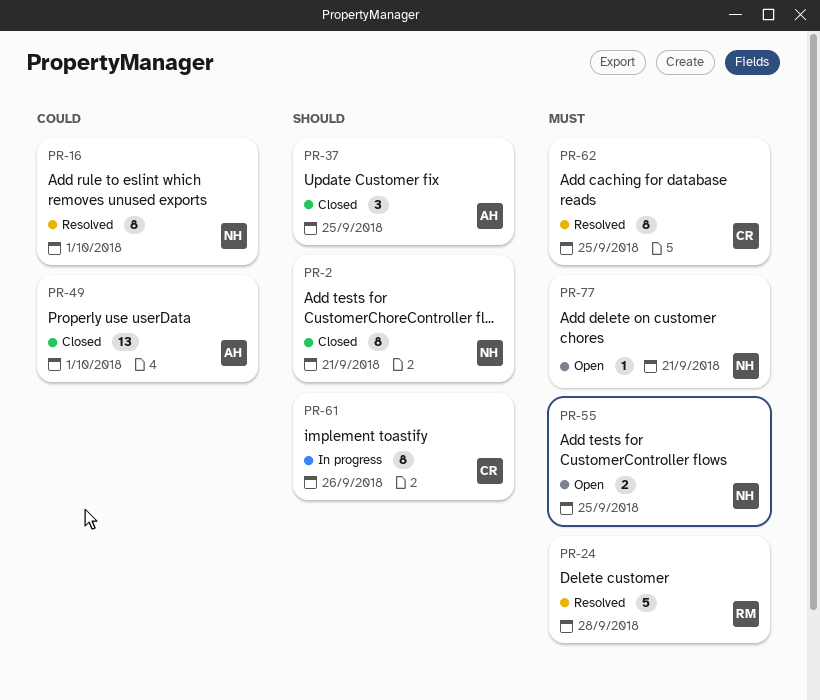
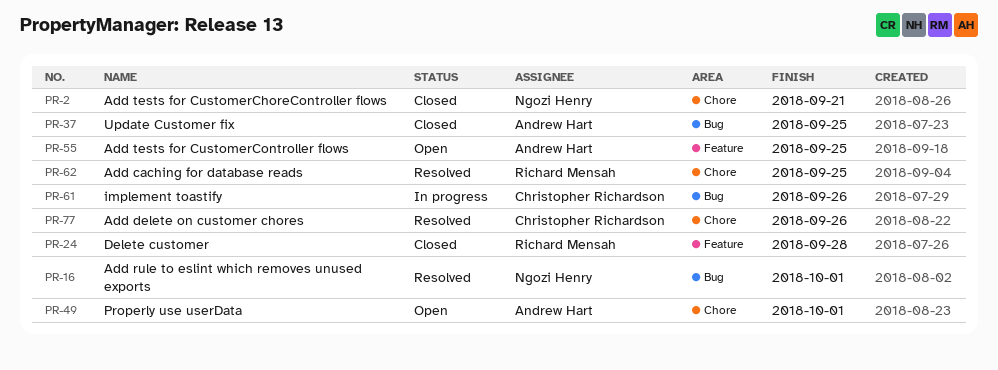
PR-24, status: Resolved -> Closed
PR-49, status: Closed -> Open
PR-55, owner: Ngozi Henry -> Andrew Hart
PR-62, owner: Christopher Richardson -> Richard Mensah
PR-77, status: Open -> Resolved
PR-77, owner: Ngozi Henry -> Christopher Richardson
PR-77, due: Sep 21 -> Sep 26

